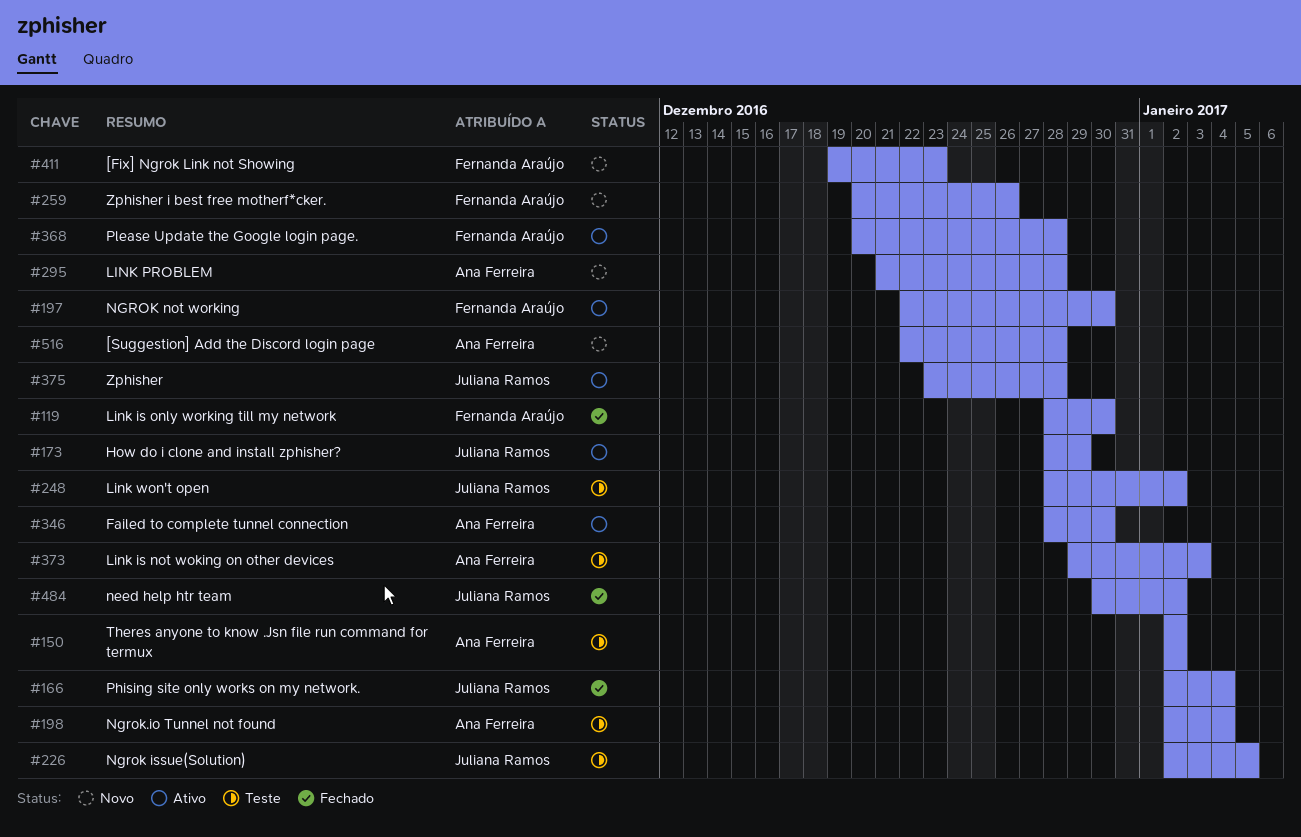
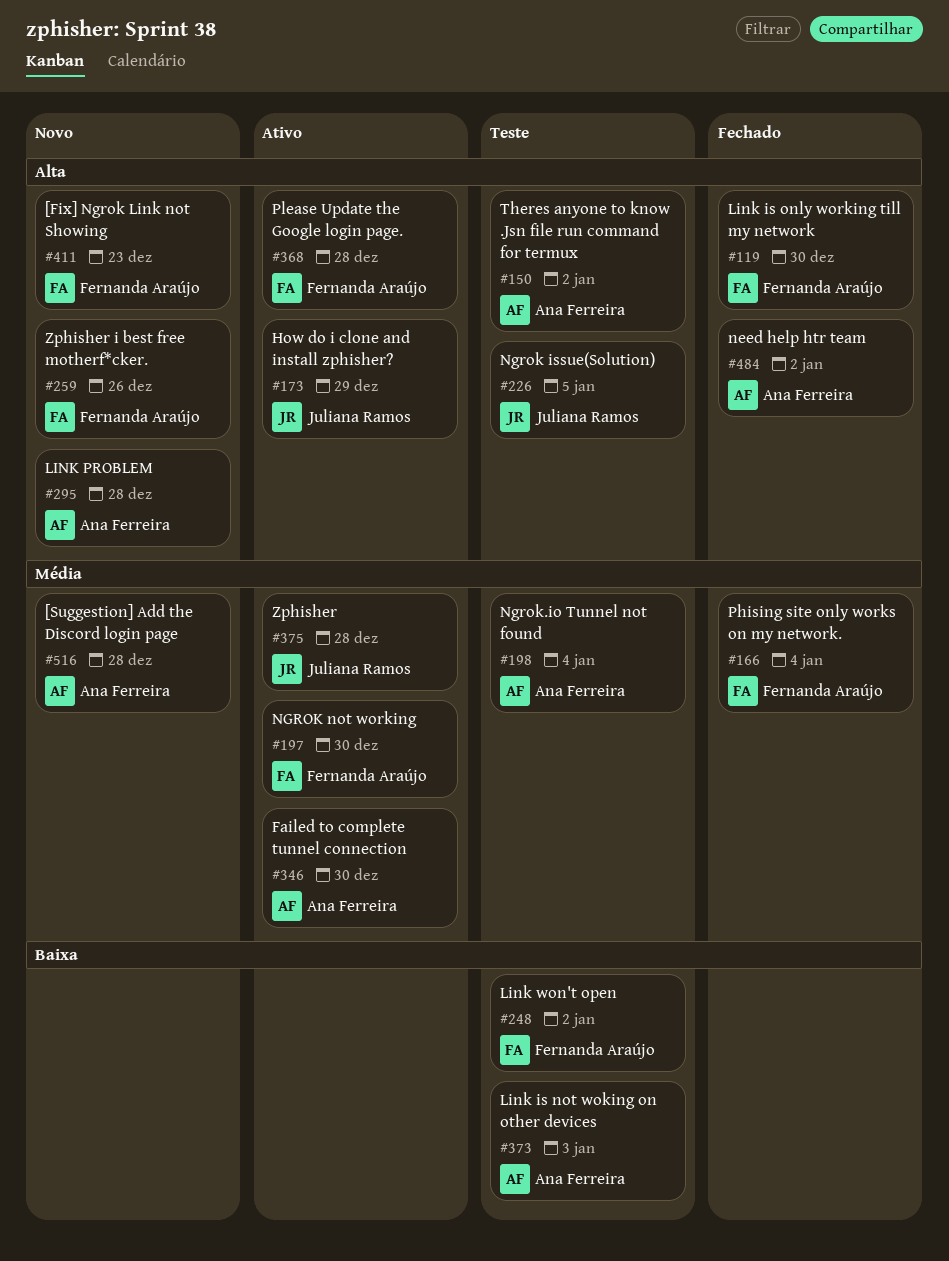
#166, owner: Juliana Ramos -> Fernanda Araújo
#248, owner: Juliana Ramos -> Fernanda Araújo
#484, owner: Juliana Ramos -> Ana Ferreira

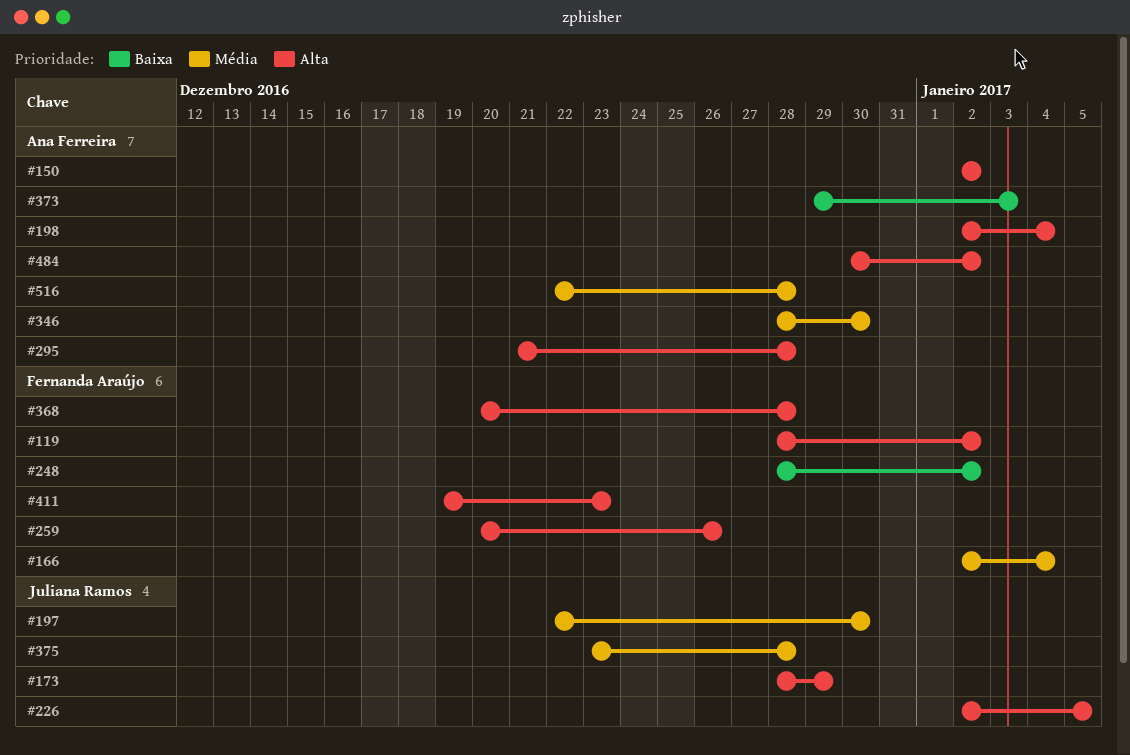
#119, due: Dec 30 -> Jan 2
#197, owner: Fernanda Araújo -> Juliana Ramos
#198, priority: Média -> Alta

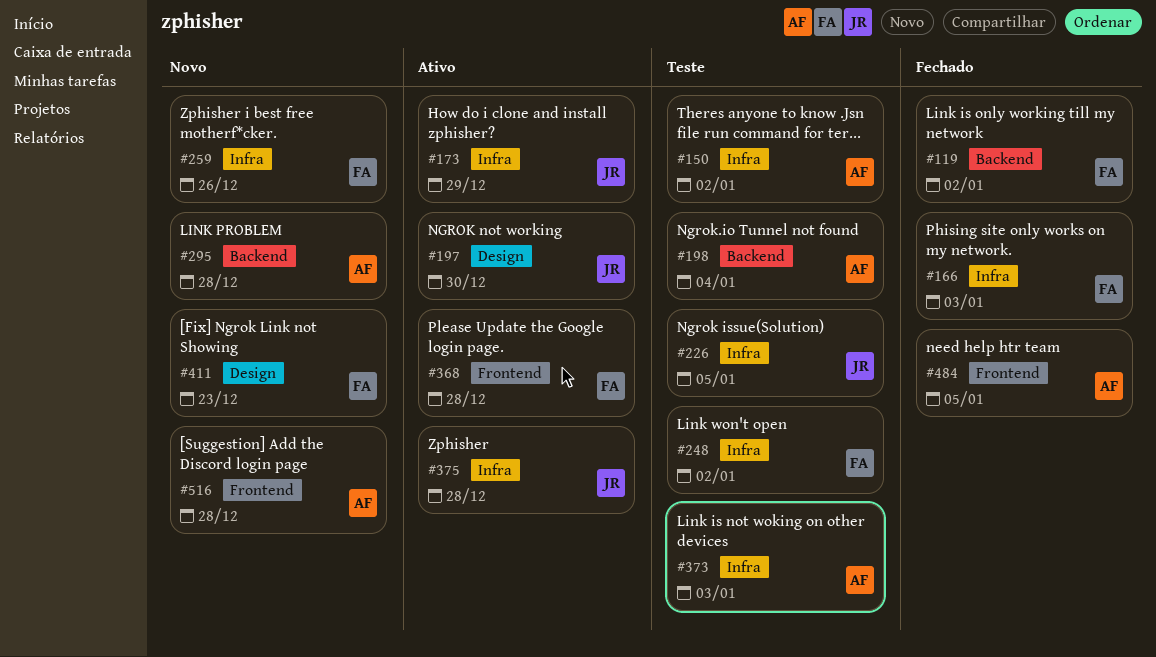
#166, due: Jan 4 -> Jan 3
#346: present -> none
#484, due: Jan 2 -> Jan 5

